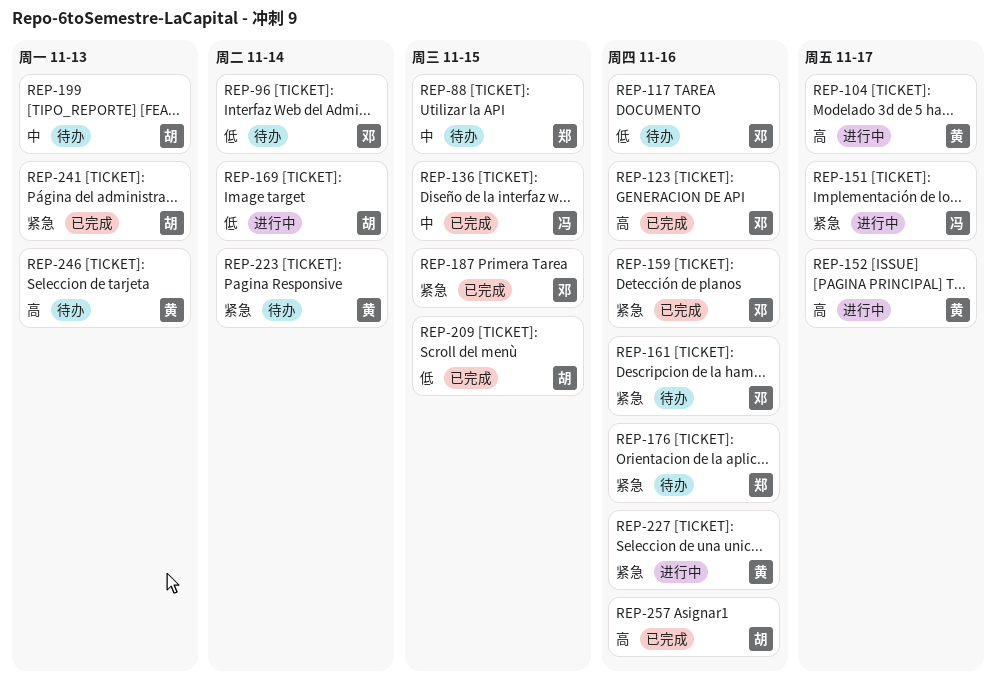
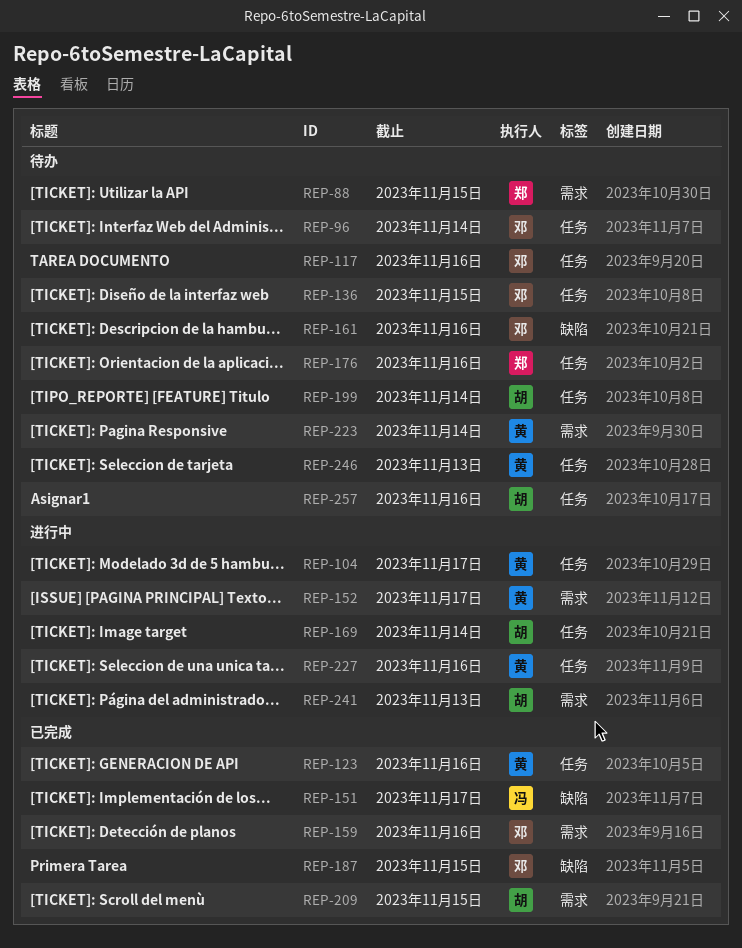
REP-123, owner: 邓 -> 黄
REP-136, status: 已完成 -> 待办
REP-136, owner: 冯 -> 邓
REP-151, status: 进行中 -> 已完成
REP-199, due: Nov 13 -> Nov 14
REP-241, status: 已完成 -> 进行中
REP-257, status: 已完成 -> 待办

